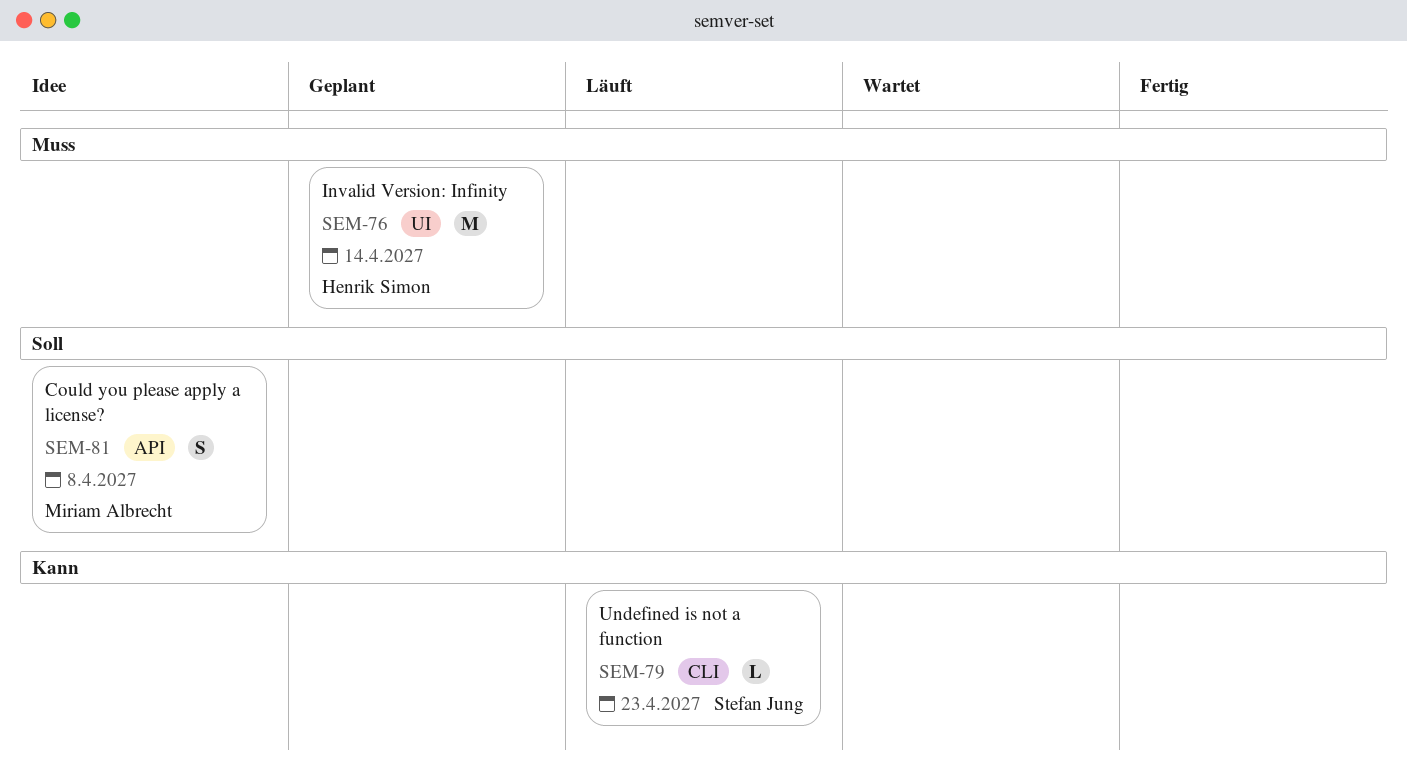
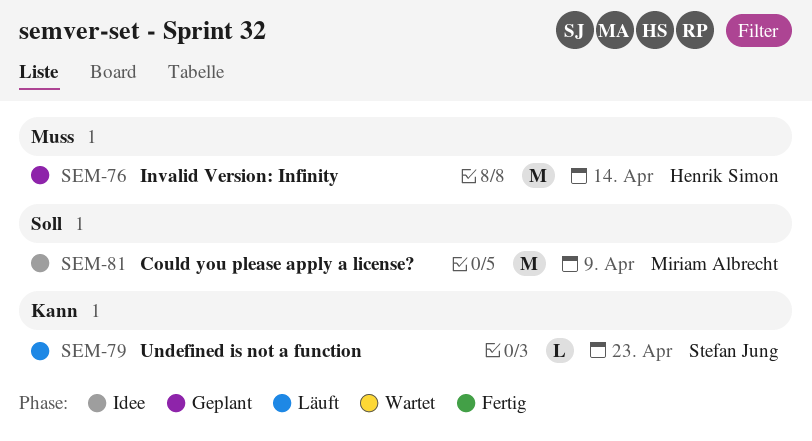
SEM-81, estimate: S -> M
SEM-81, due: Apr 8 -> Apr 9

